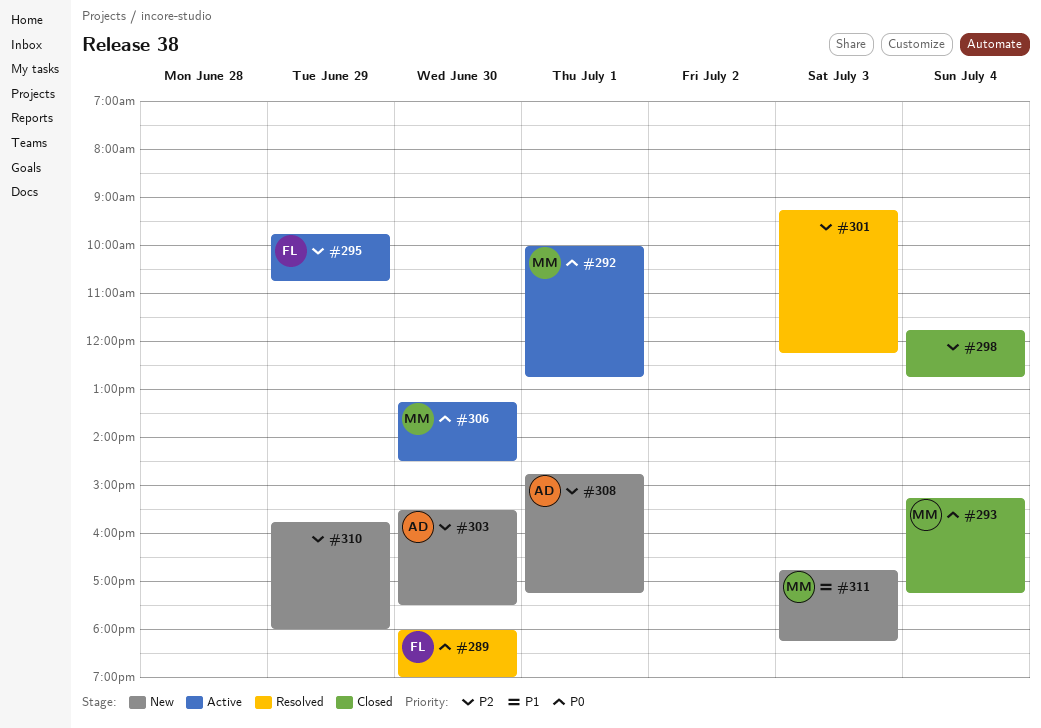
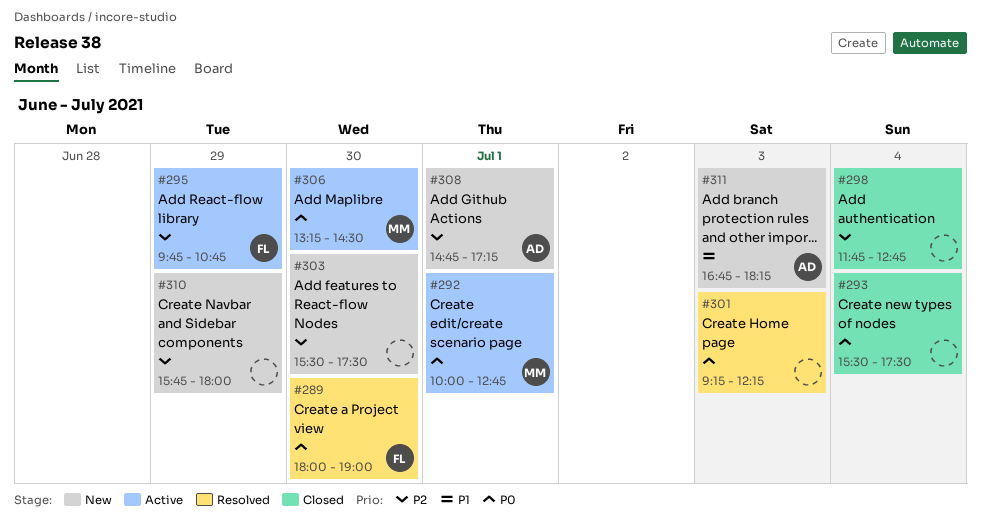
#293, owner: MM -> none
#293, begins: 15:15 -> 15:30
#293, ends: 17:15 -> 17:30
#301, priority: P2 -> P0
#303, owner: AD -> none
#311, owner: MM -> AD

